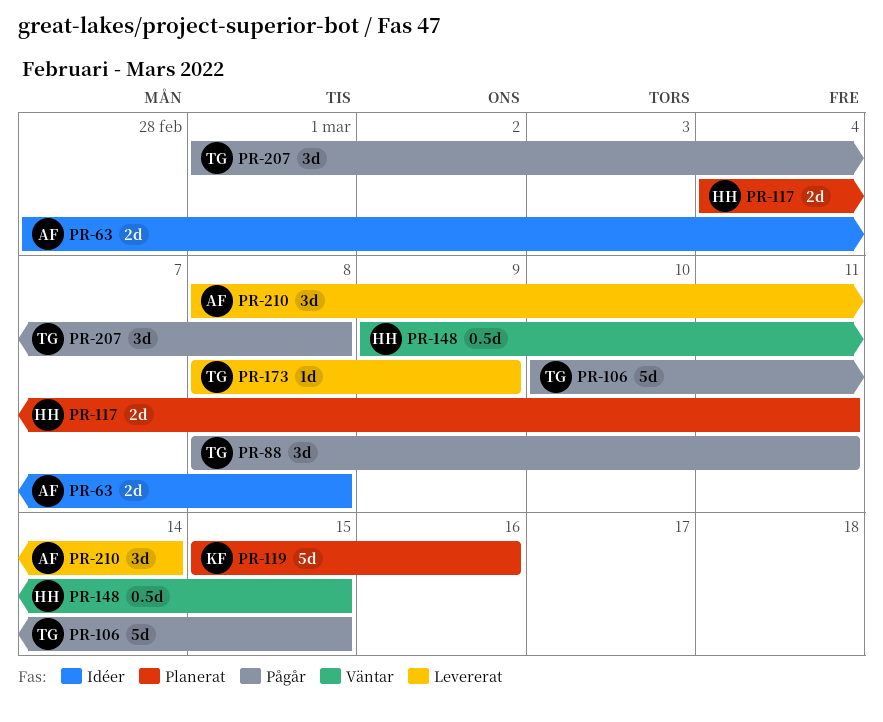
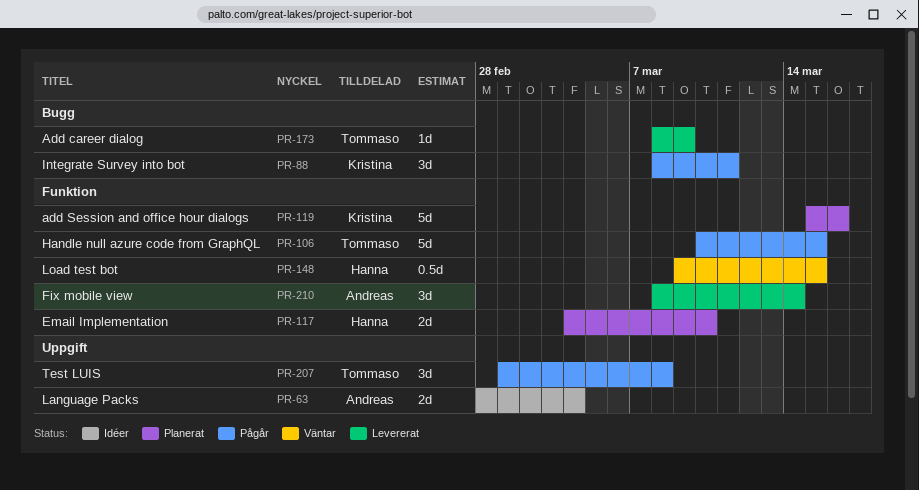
PR-63, due: Mar 8 -> Mar 4
PR-88, owner: Tommaso -> Kristina
PR-117, due: Mar 11 -> Mar 10

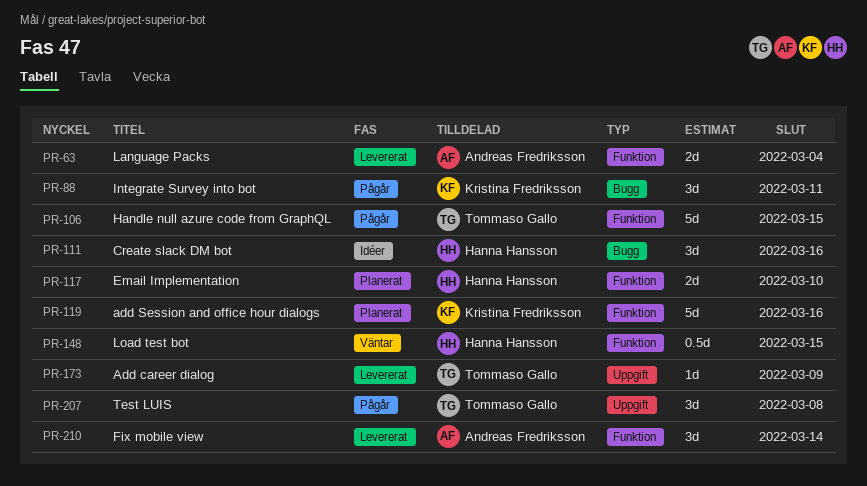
PR-63, status: Idéer -> Levererat
PR-63, label: Uppgift -> Funktion
PR-111: none -> present
PR-173, label: Bugg -> Uppgift

